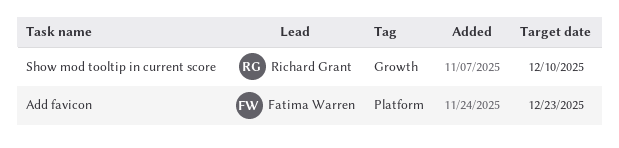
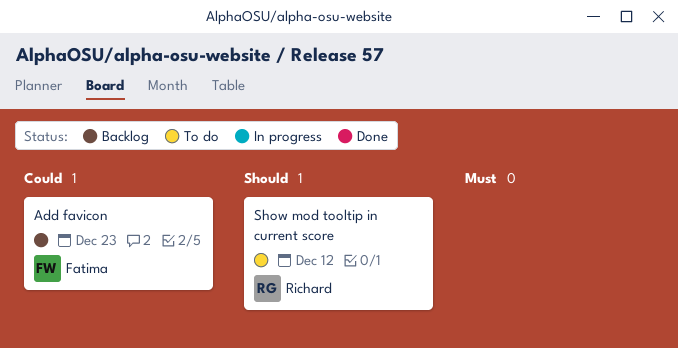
Show mod tooltip in current score, due: Dec 10 -> Dec 12

